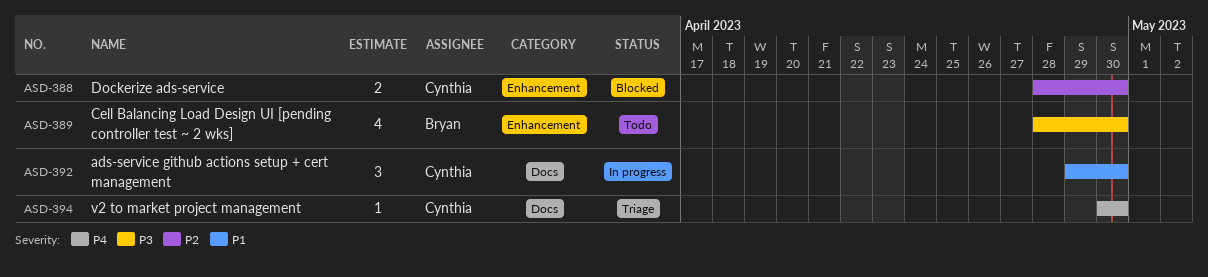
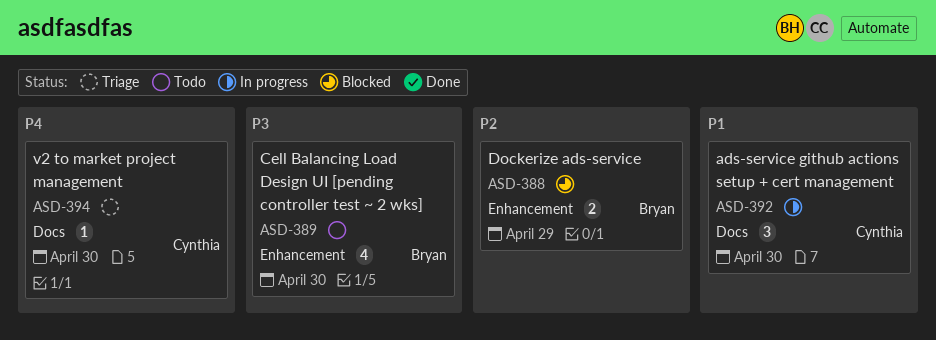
ASD-388, owner: Cynthia -> Bryan
ASD-388, due: Apr 30 -> Apr 29

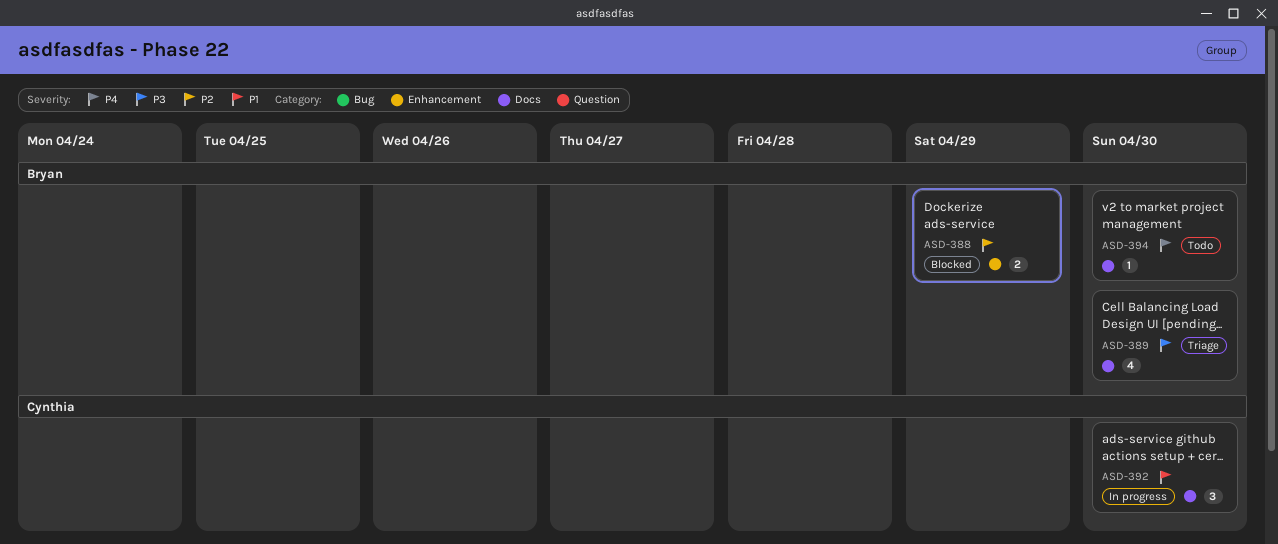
ASD-389, status: Todo -> Triage
ASD-389, label: Enhancement -> Docs
ASD-394, status: Triage -> Todo
ASD-394, owner: Cynthia -> Bryan

